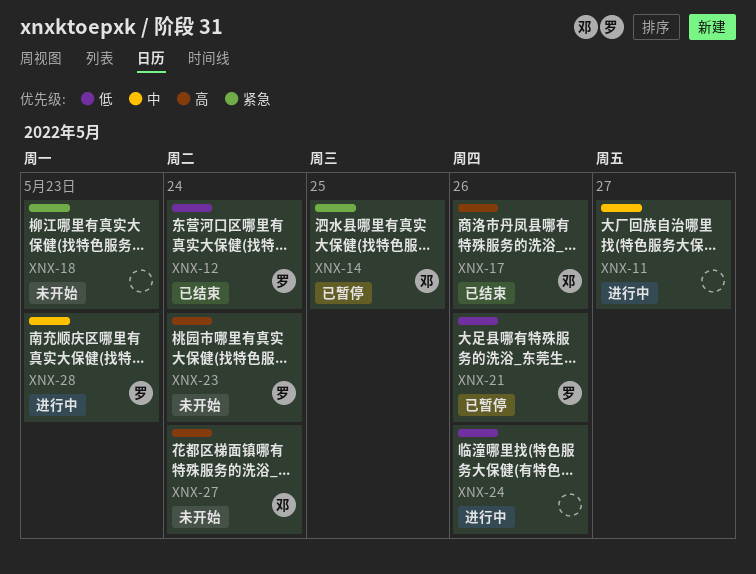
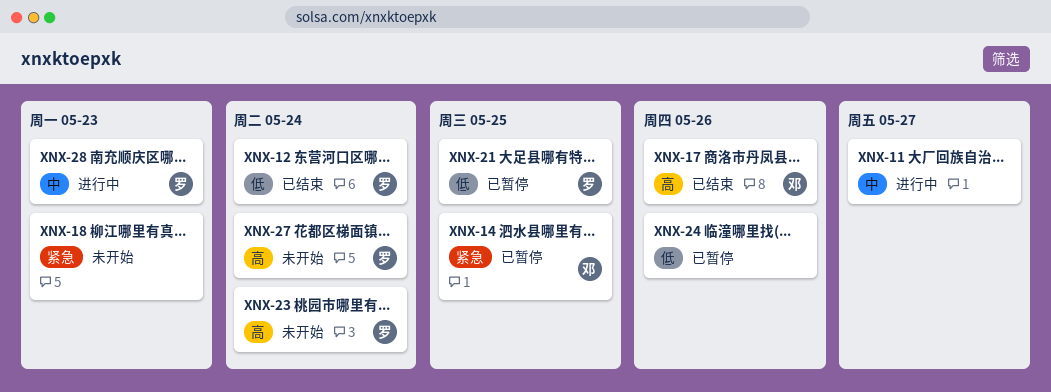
XNX-21, due: May 26 -> May 25
XNX-24, status: 进行中 -> 已暂停
XNX-27, owner: 邓 -> 罗

